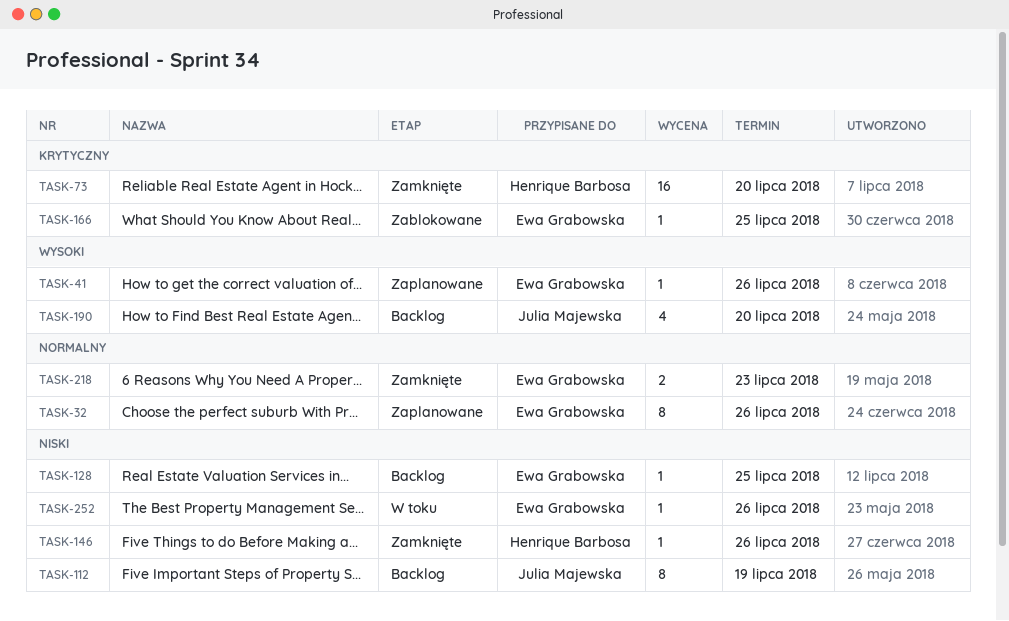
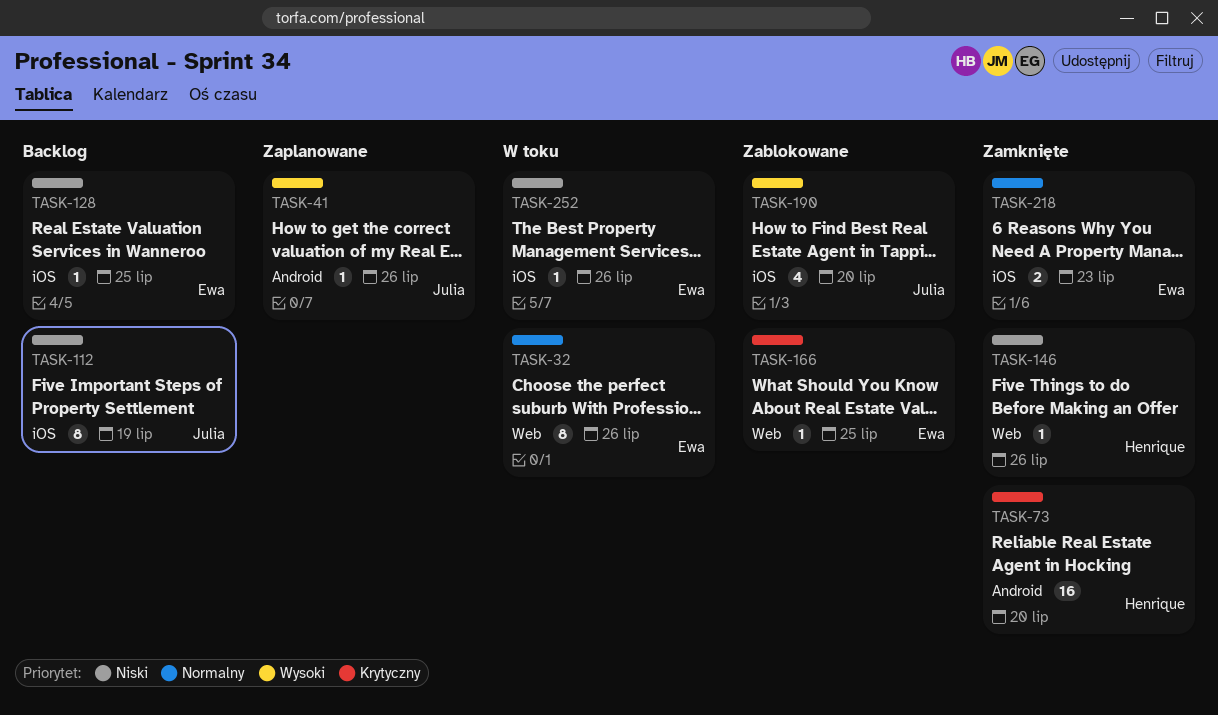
TASK-32, status: Zaplanowane -> W toku
TASK-41, owner: Ewa Grabowska -> Julia Majewska
TASK-190, status: Backlog -> Zablokowane

